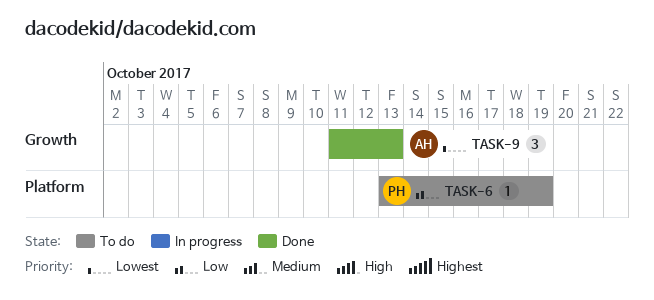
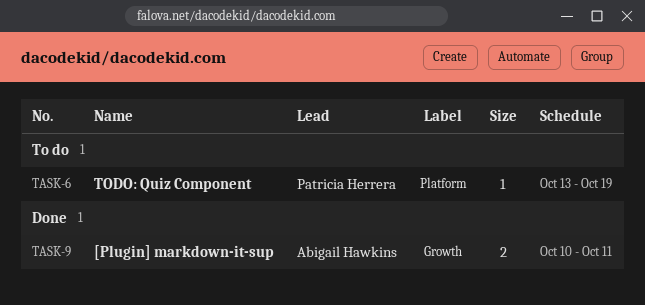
TASK-9, estimate: 3 -> 2
TASK-9, start: Oct 11 -> Oct 10
TASK-9, due: Oct 13 -> Oct 11

